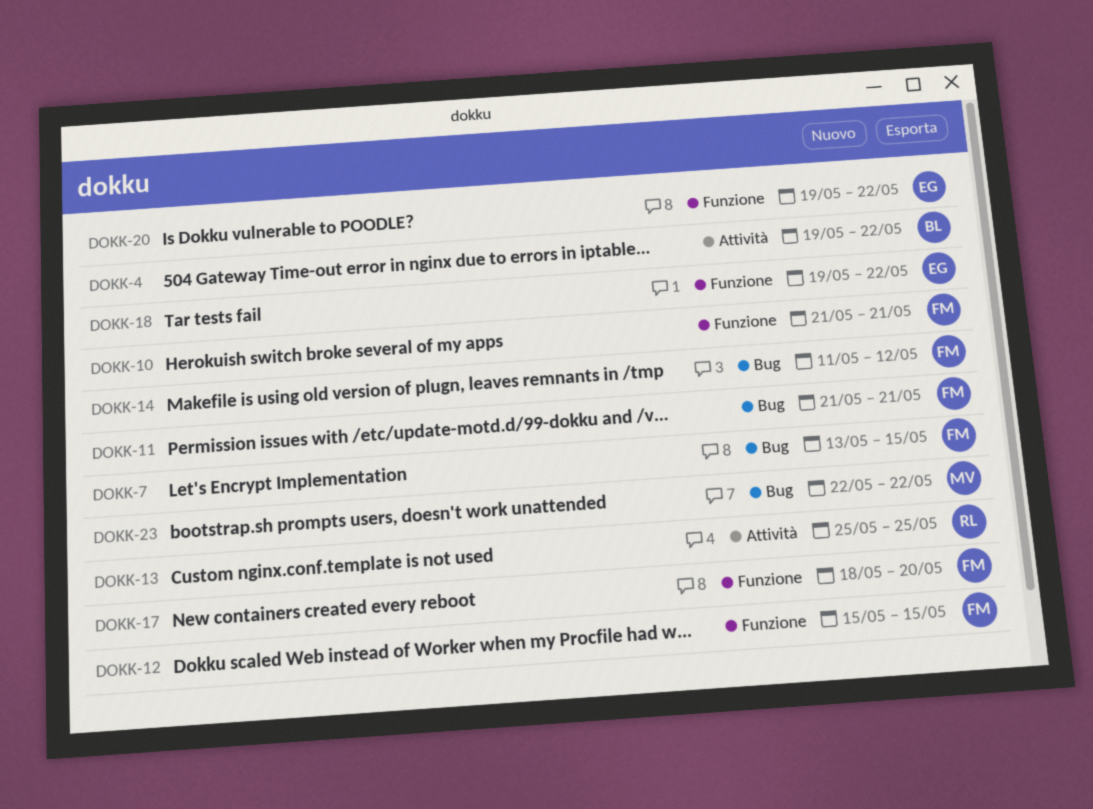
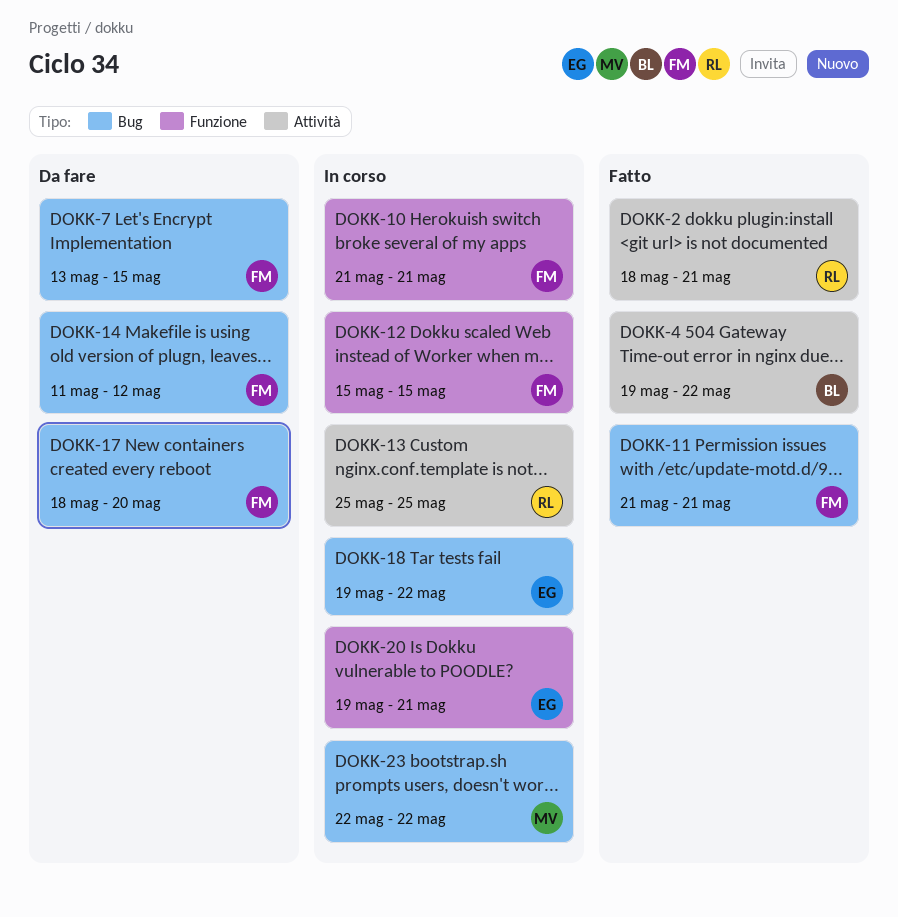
DOKK-2: none -> present
DOKK-17, label: Funzione -> Bug
DOKK-18, label: Funzione -> Bug
DOKK-20, due: May 22 -> May 21

